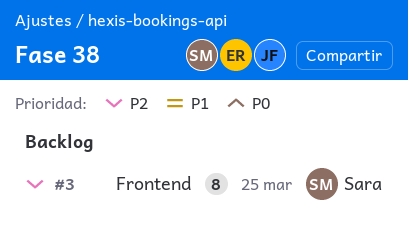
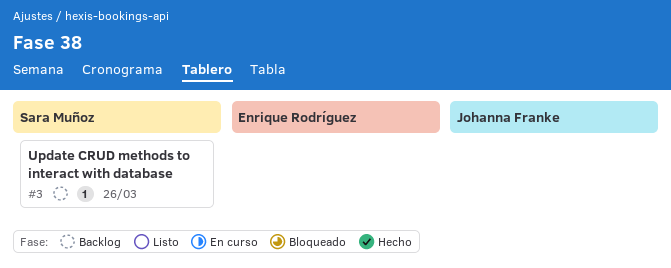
#3, estimate: 8 -> 1
#3, due: Mar 25 -> Mar 26

